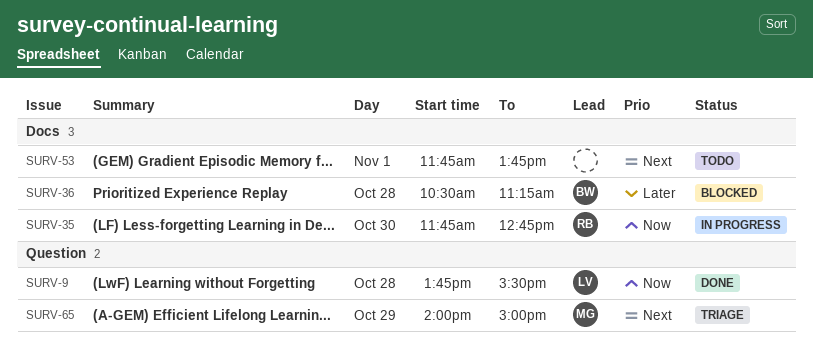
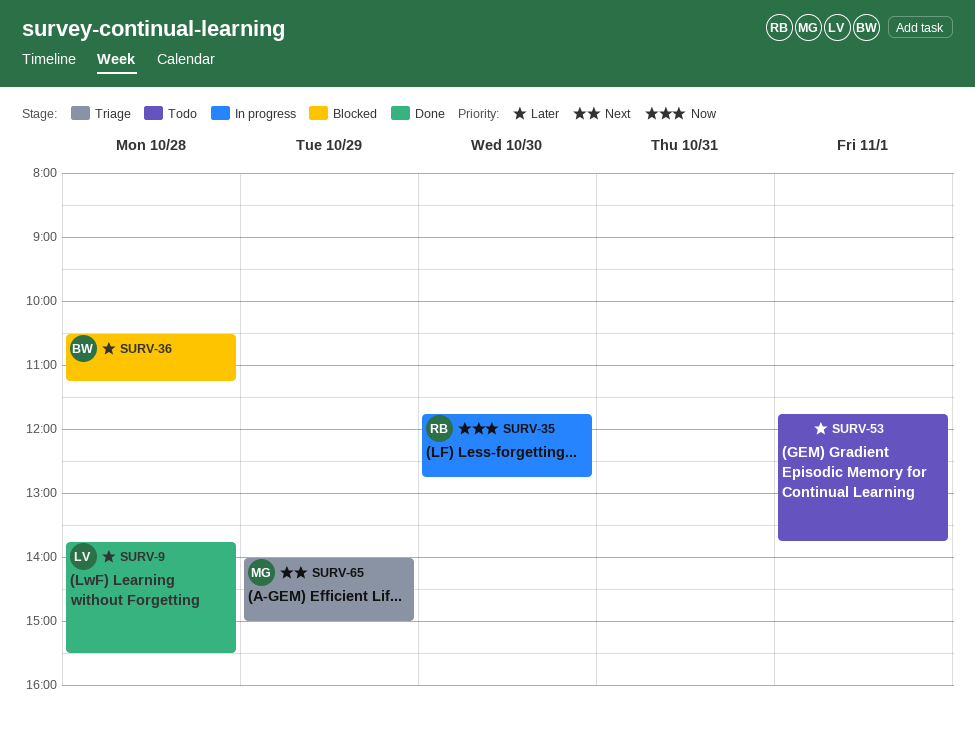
SURV-9, priority: Now -> Later
SURV-53, priority: Next -> Later

